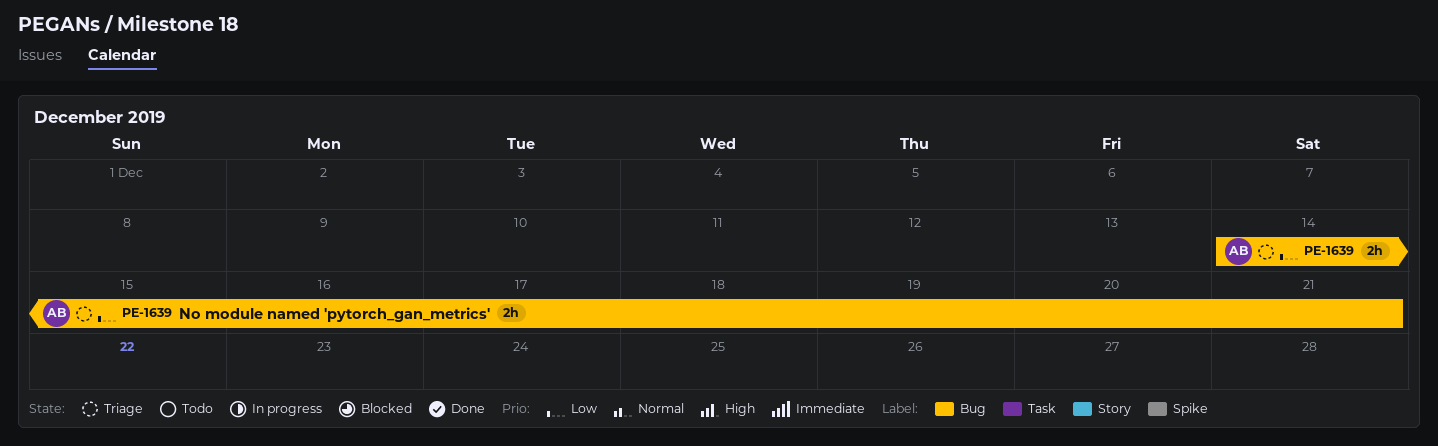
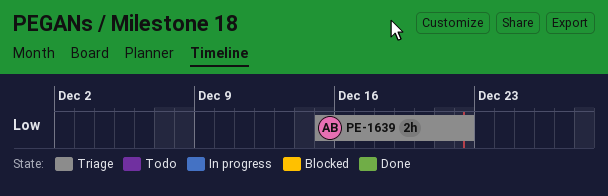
PE-1639, start: Dec 14 -> Dec 15
PE-1639, due: Dec 21 -> Dec 22

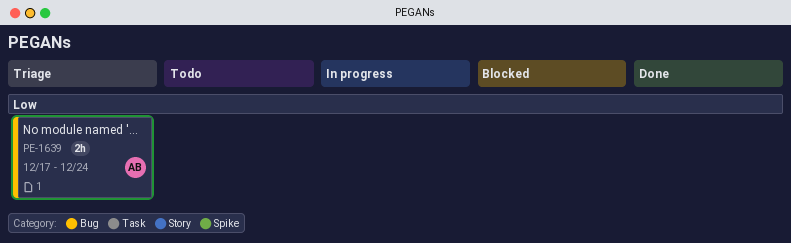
PE-1639, start: Dec 15 -> Dec 17
PE-1639, due: Dec 22 -> Dec 24

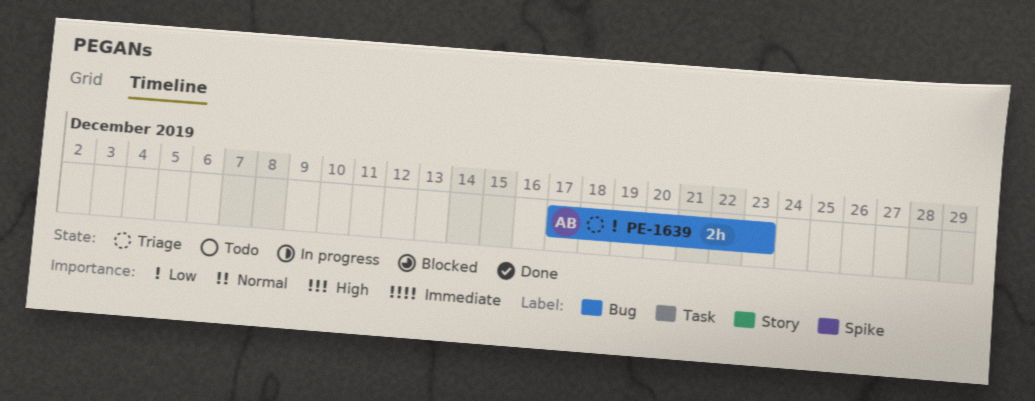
PE-1639, due: Dec 24 -> Dec 23

